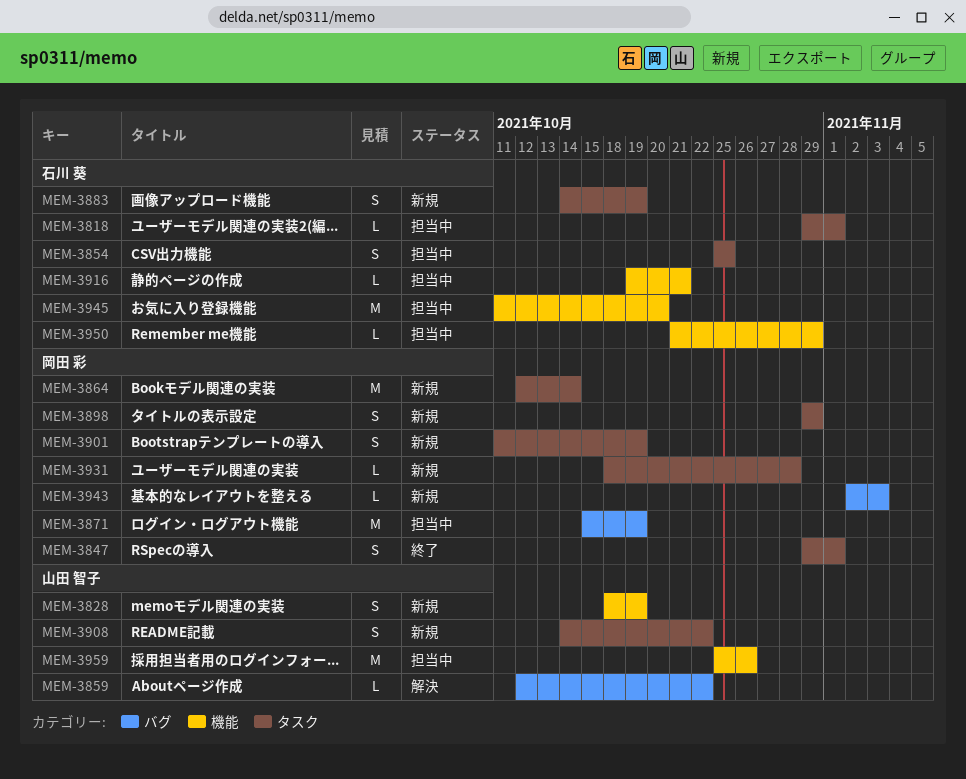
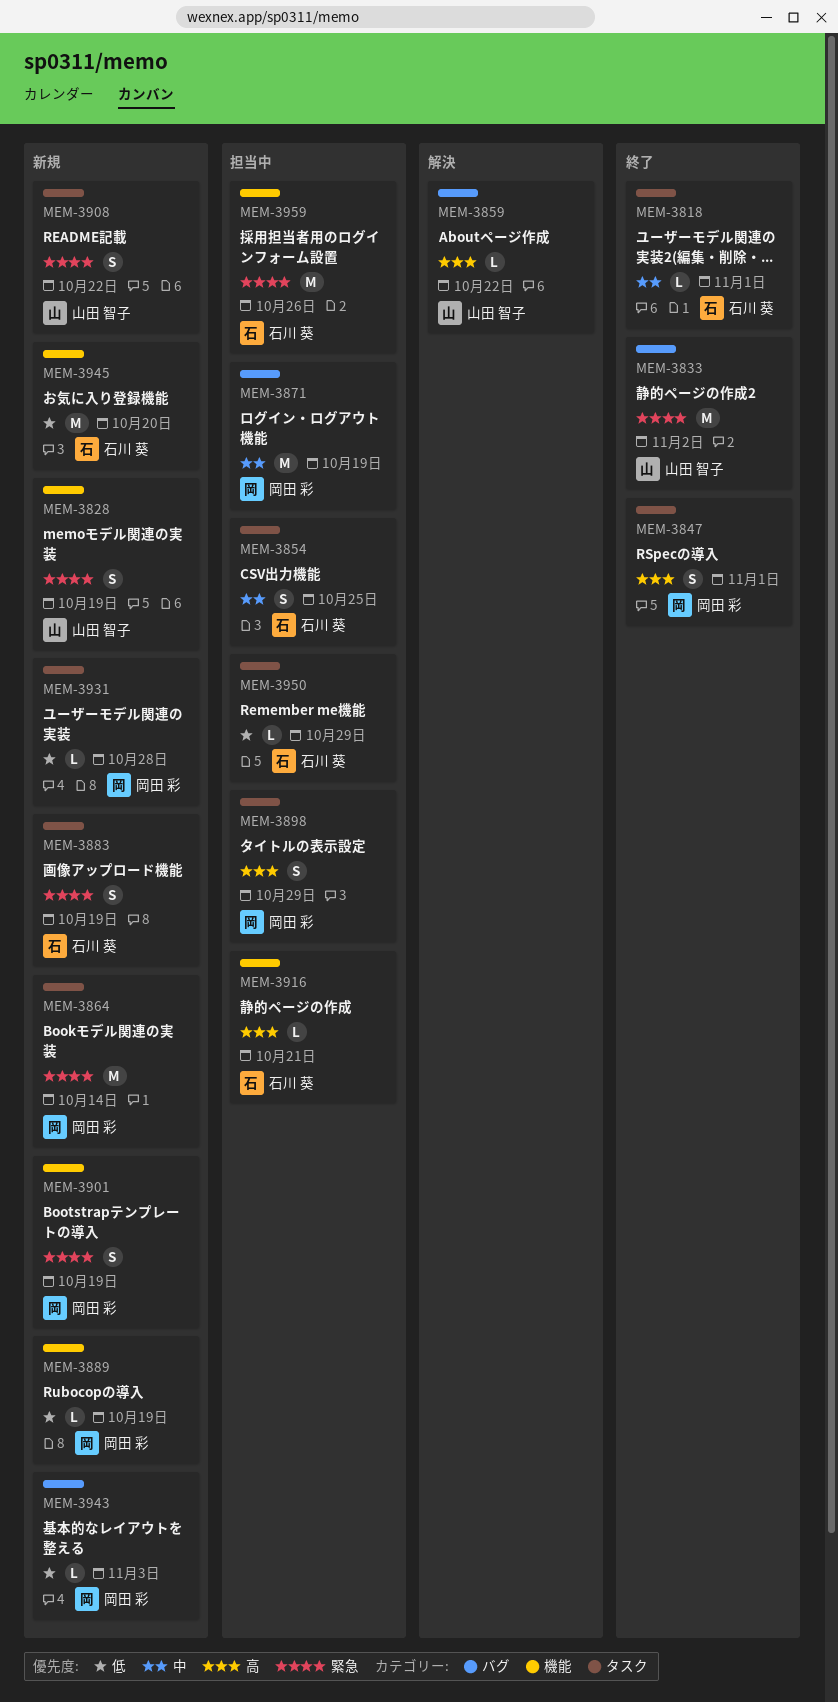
MEM-3818, status: 担当中 -> 終了
MEM-3833: none -> present
MEM-3889: none -> present
MEM-3898, status: 新規 -> 担当中
MEM-3901, label: タスク -> 機能
MEM-3945, status: 担当中 -> 新規
MEM-3950, label: 機能 -> タスク
MEM-3959, owner: 山田 智子 -> 石川 葵

